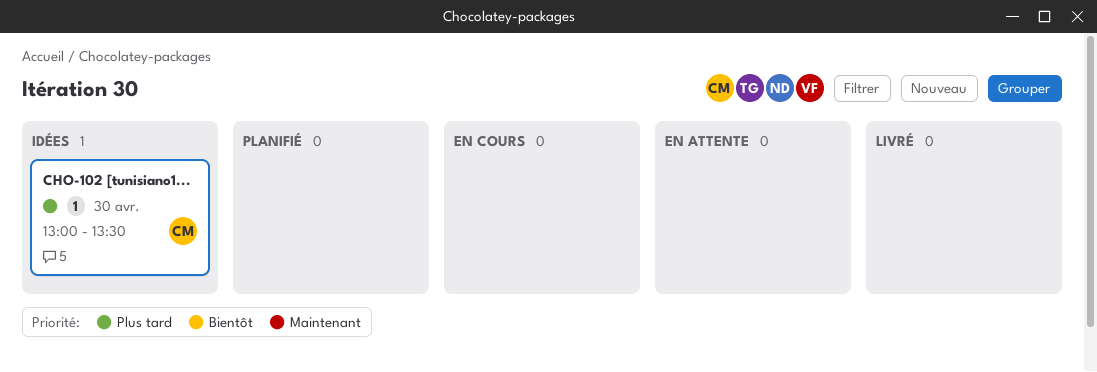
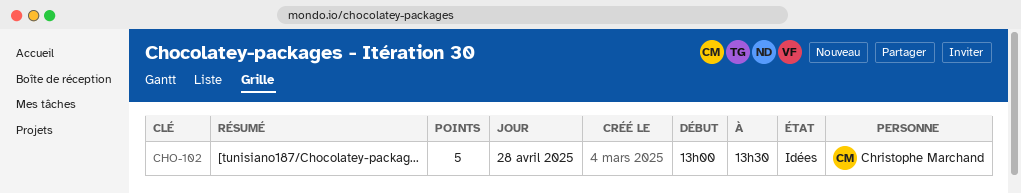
CHO-102, estimate: 1 -> 5
CHO-102, day: Apr 30 -> Apr 28

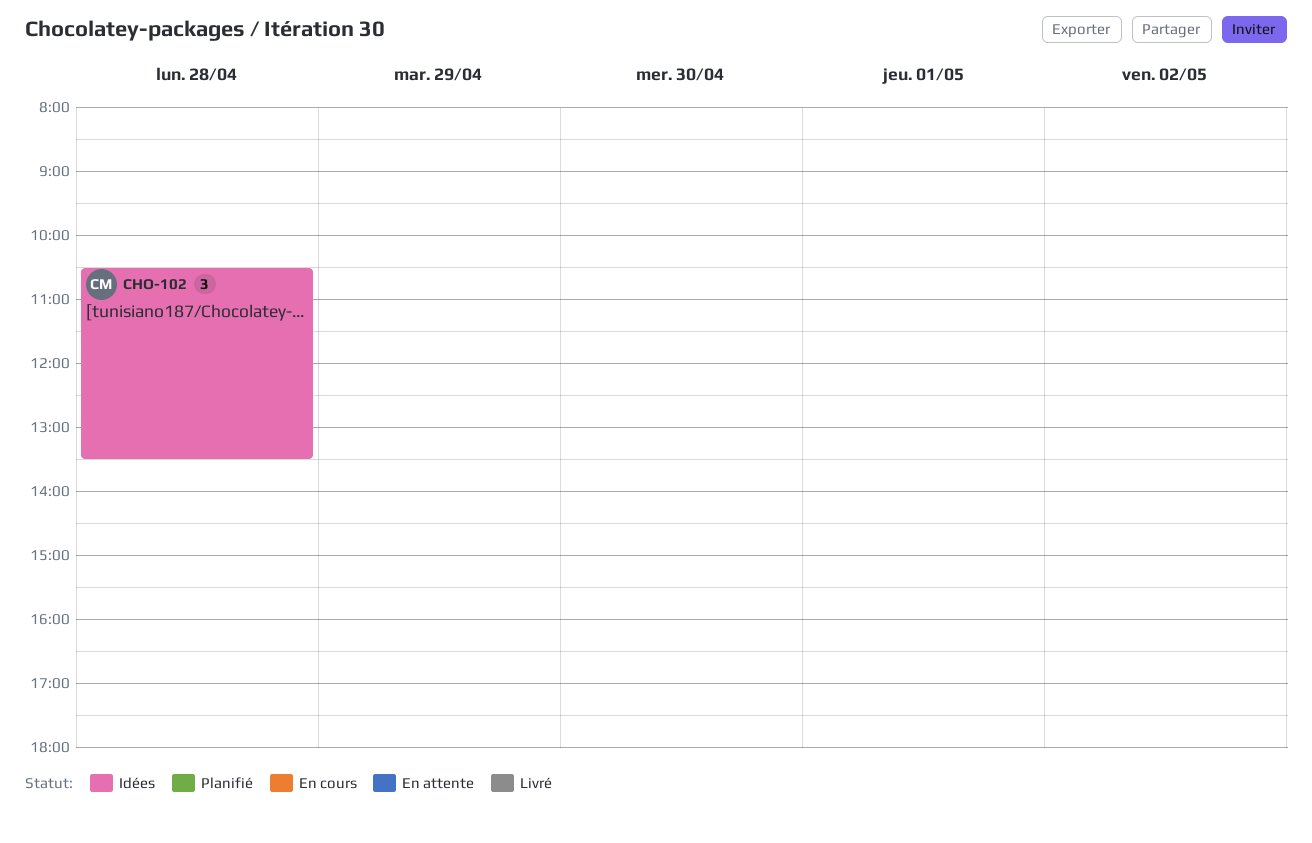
CHO-102, estimate: 5 -> 3
CHO-102, begins: 13:00 -> 10:30

